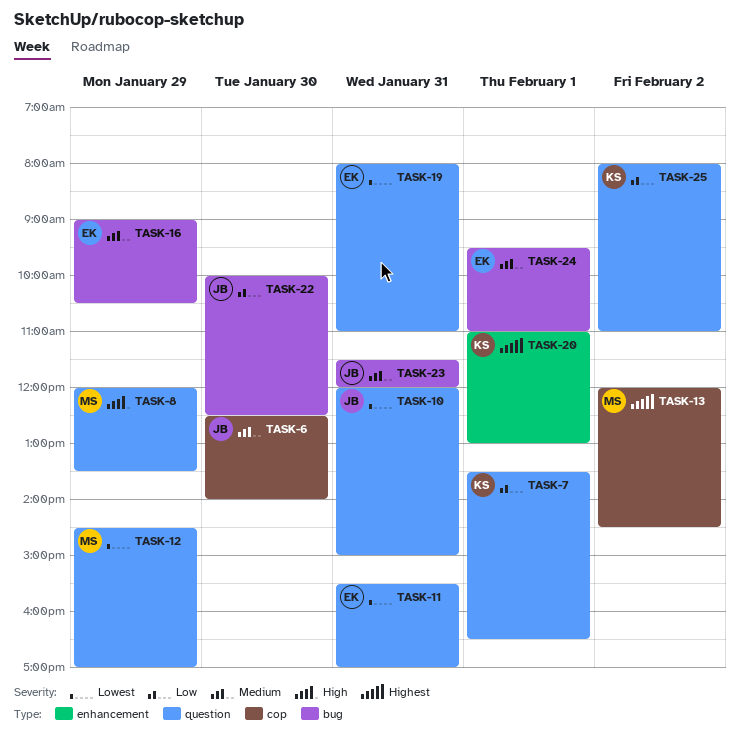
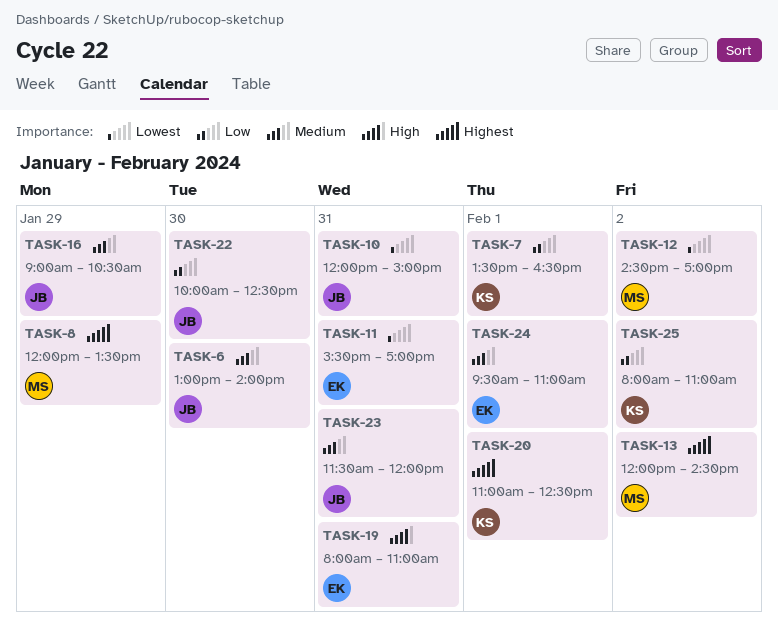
TASK-6, begins: 12:30 -> 13:00
TASK-8, priority: High -> Highest
TASK-12, day: Jan 29 -> Feb 2
TASK-16, owner: EK -> JB
TASK-19, priority: Lowest -> High
TASK-20, ends: 13:00 -> 12:30

